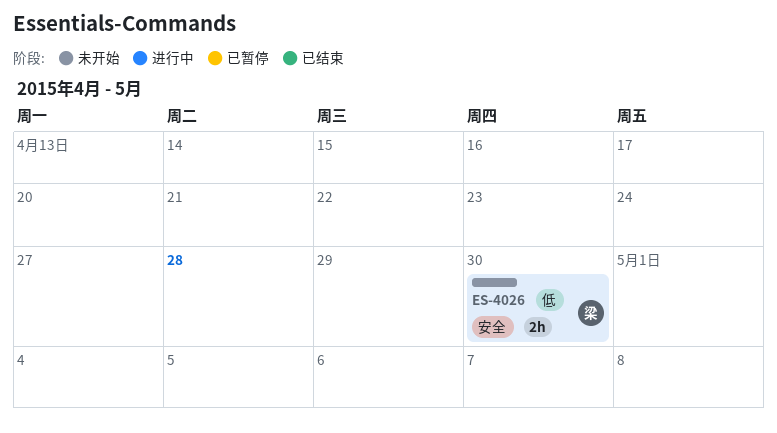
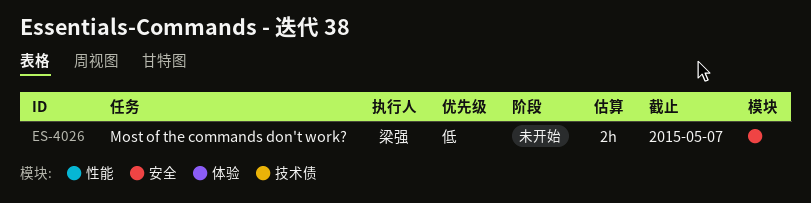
ES-4026, due: Apr 30 -> May 7

